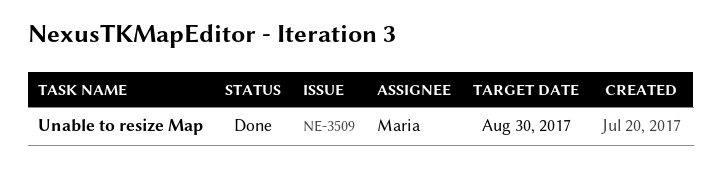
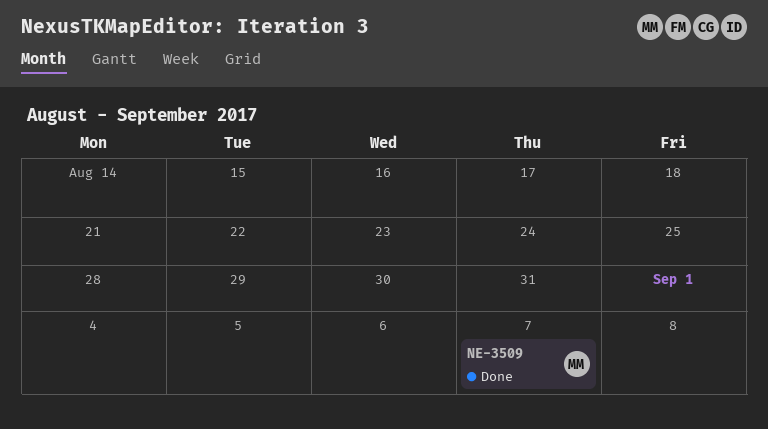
NE-3509, due: Aug 30 -> Sep 7

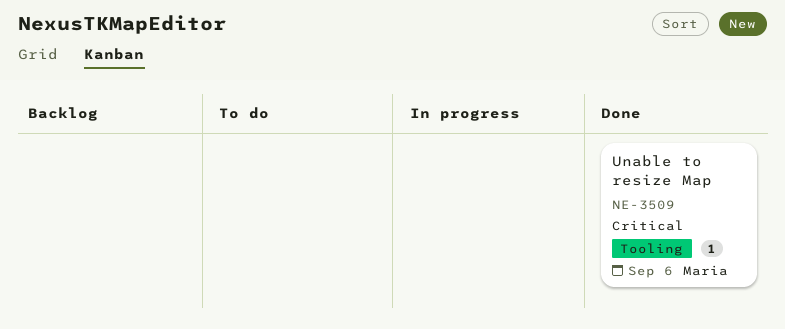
NE-3509, due: Sep 7 -> Sep 6

